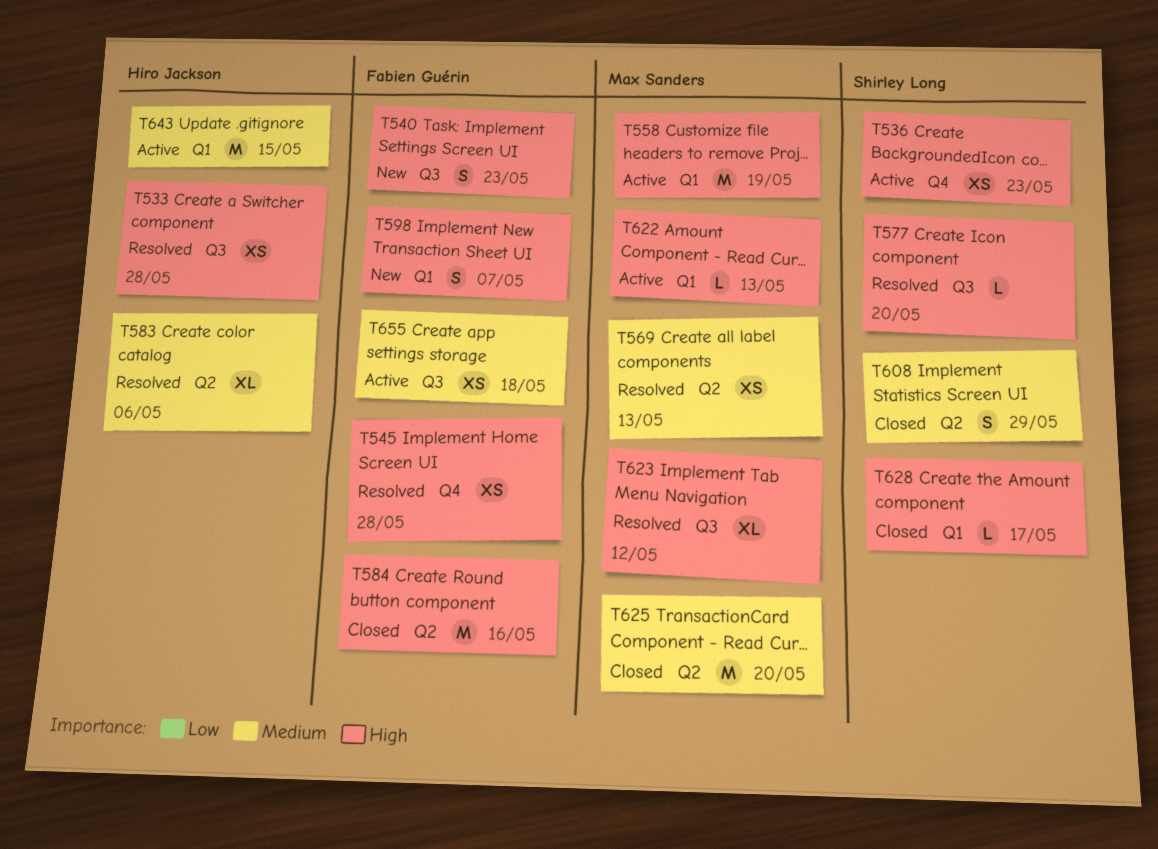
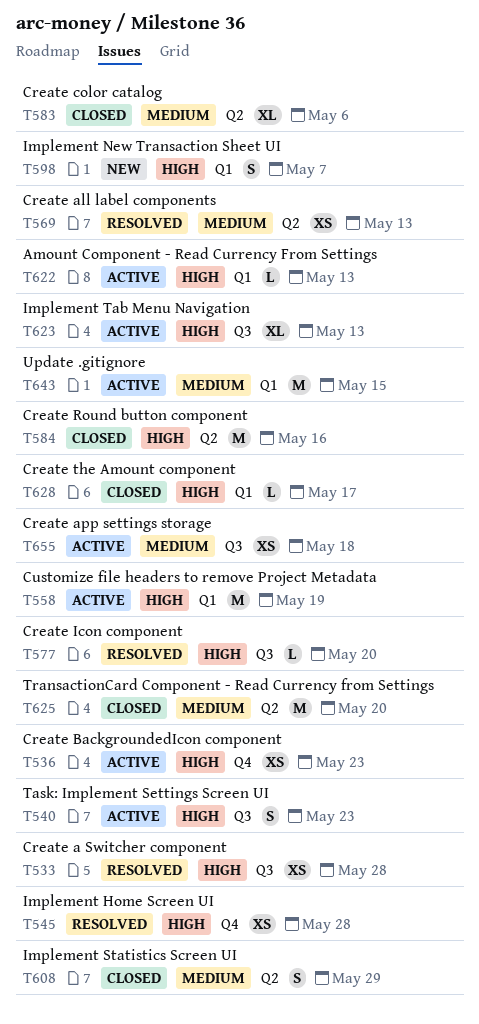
T540, status: New -> Active
T583, status: Resolved -> Closed
T623, status: Resolved -> Active
T623, due: May 12 -> May 13

